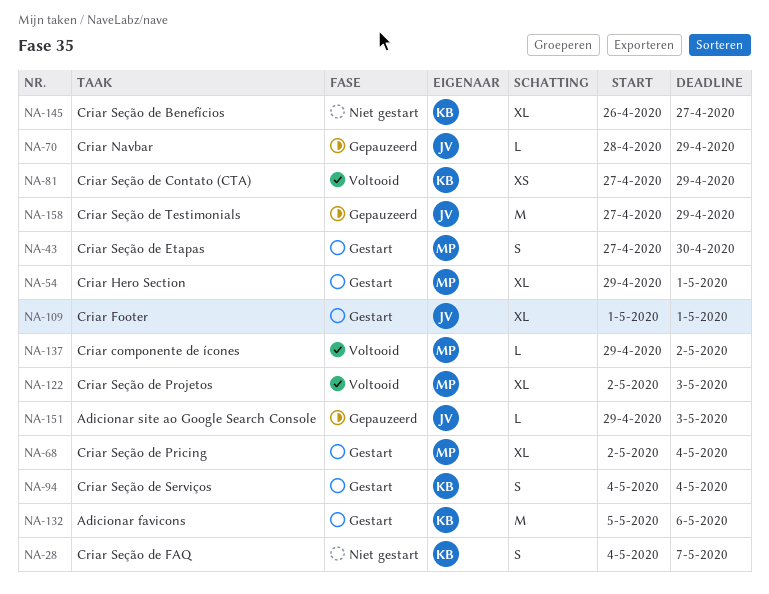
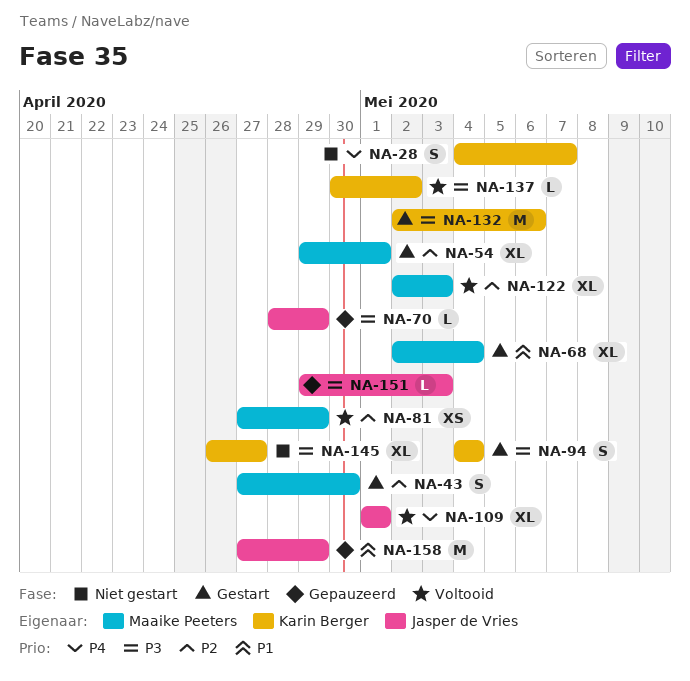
NA-81, owner: Karin Berger -> Maaike Peeters
NA-109, status: Gestart -> Voltooid
NA-132, start: May 5 -> May 2
NA-137, owner: Maaike Peeters -> Karin Berger
NA-137, start: Apr 29 -> Apr 30

